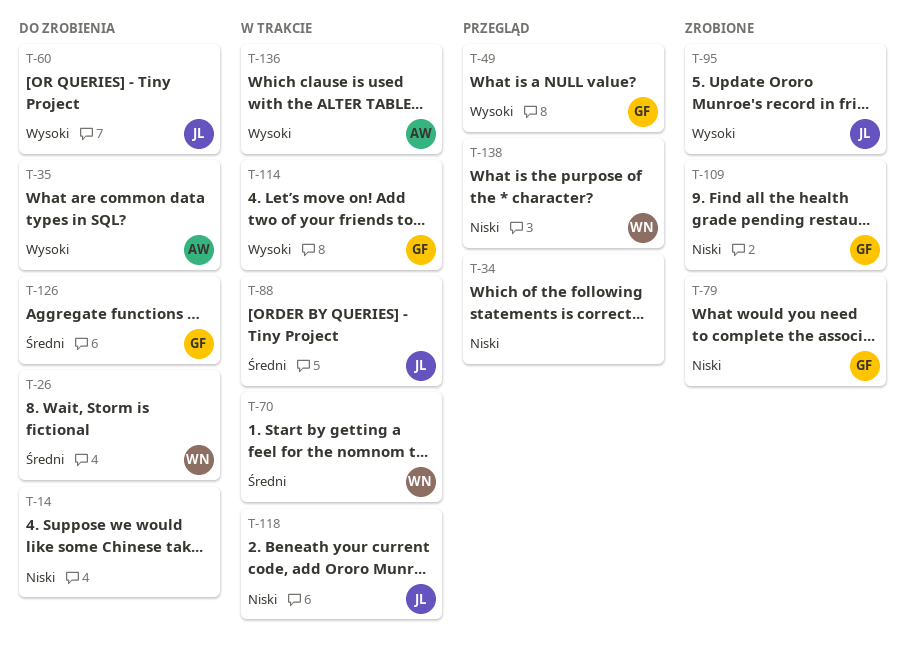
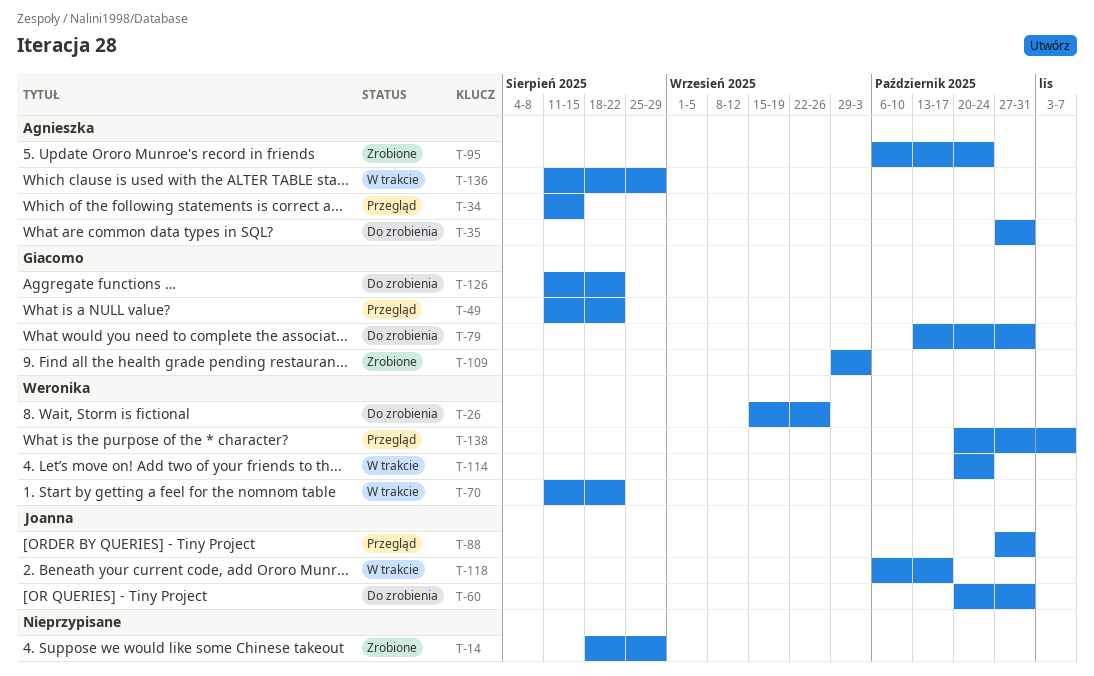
T-14, status: Do zrobienia -> Zrobione
T-34, owner: none -> Agnieszka
T-79, status: Zrobione -> Do zrobienia
T-88, status: W trakcie -> Przegląd
T-95, owner: Joanna -> Agnieszka
T-114, owner: Giacomo -> Weronika

